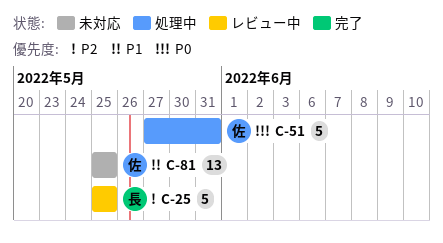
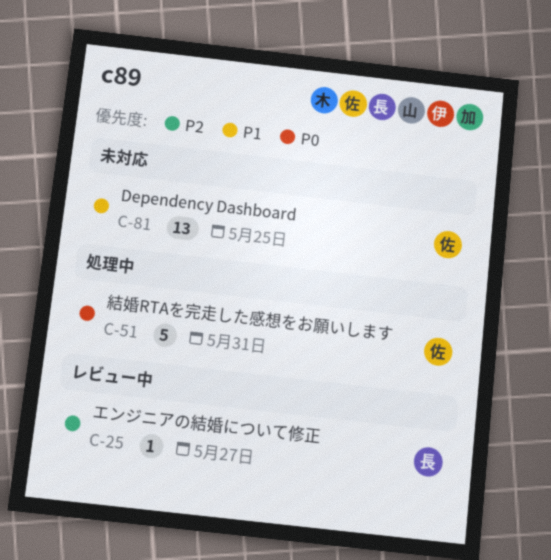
C-25, estimate: 5 -> 1
C-25, due: May 25 -> May 27

